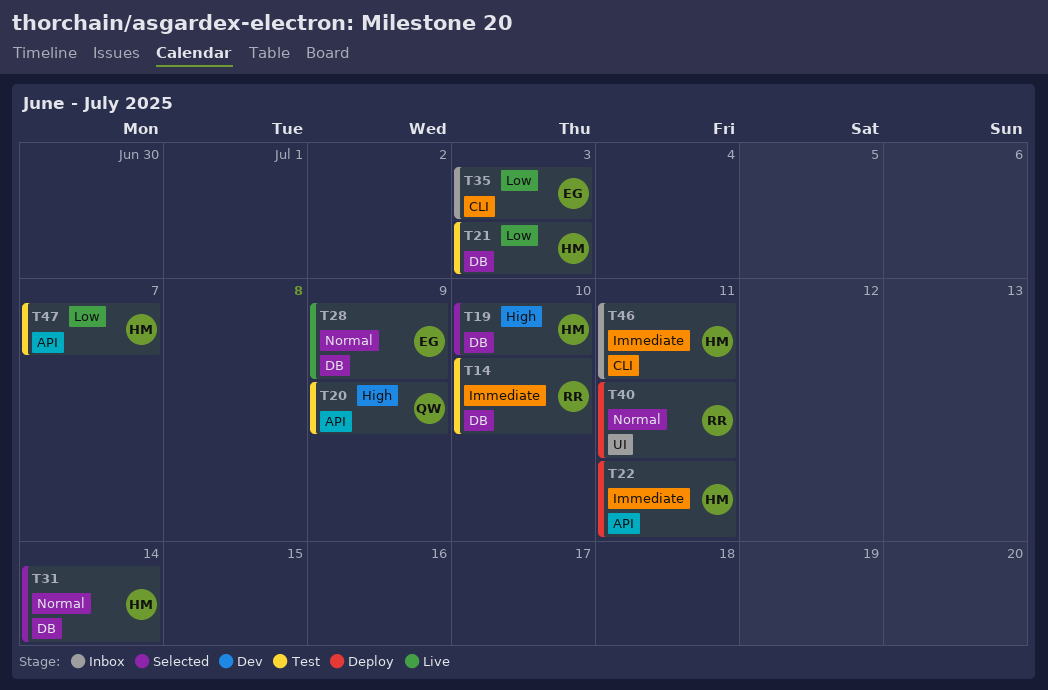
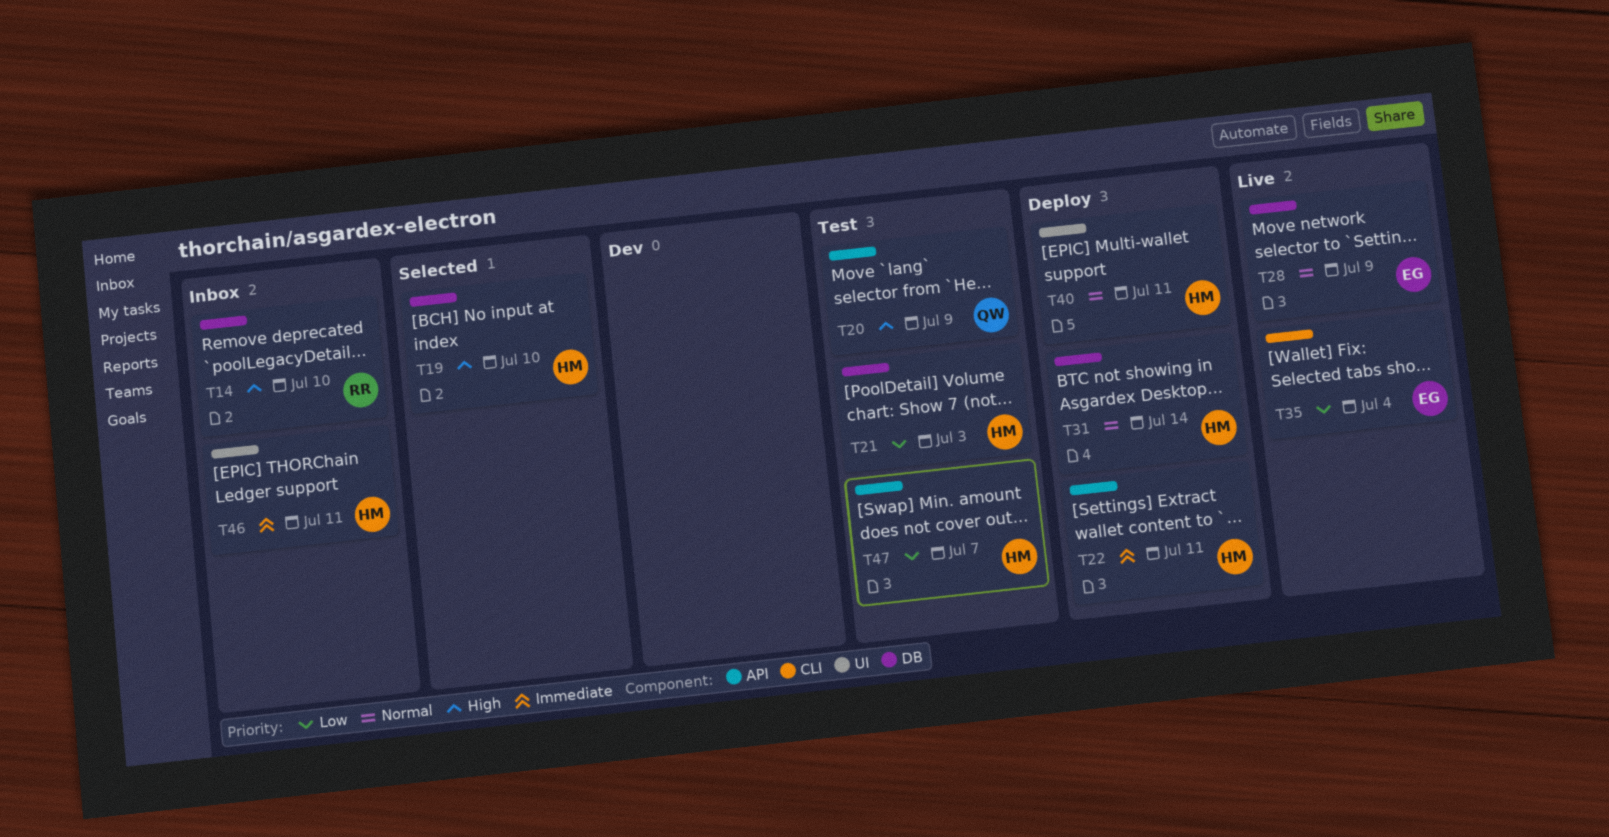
T14, status: Test -> Inbox
T14, priority: Immediate -> High
T31, status: Selected -> Deploy
T35, status: Inbox -> Live
T35, due: Jul 3 -> Jul 4
T40, owner: RR -> HM
T46, label: CLI -> UI

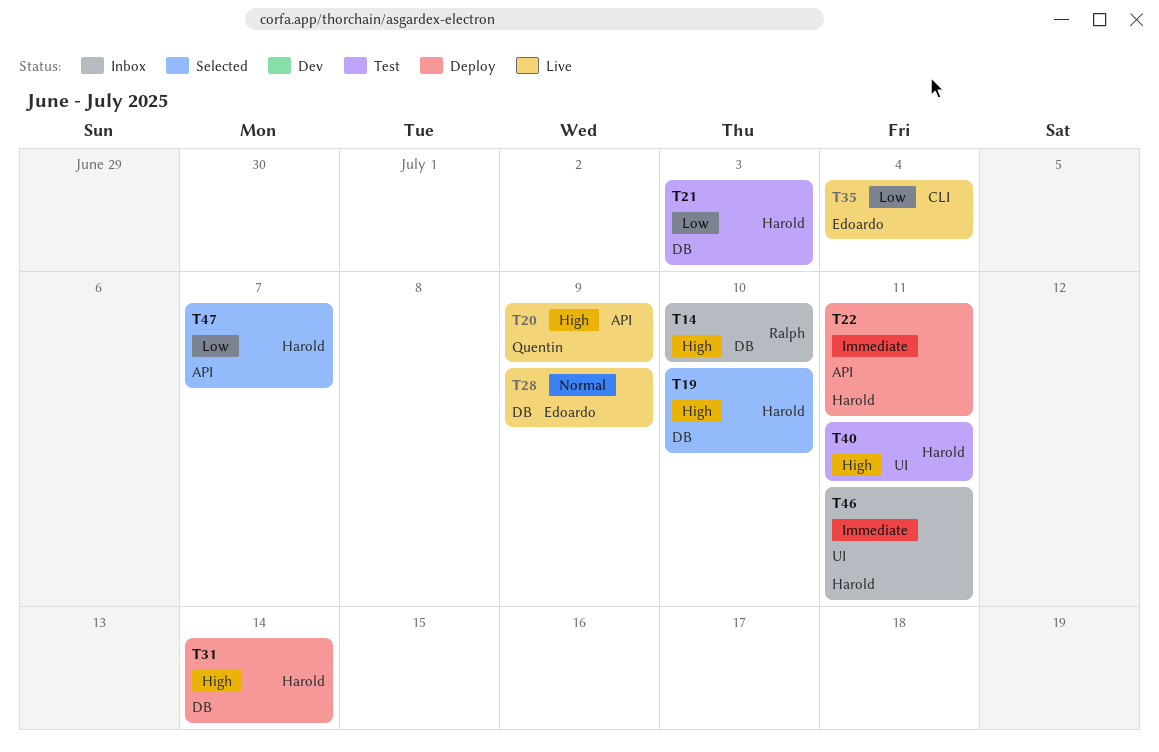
T20, status: Test -> Live
T31, priority: Normal -> High
T40, status: Deploy -> Test
T40, priority: Normal -> High
T47, status: Test -> Selected

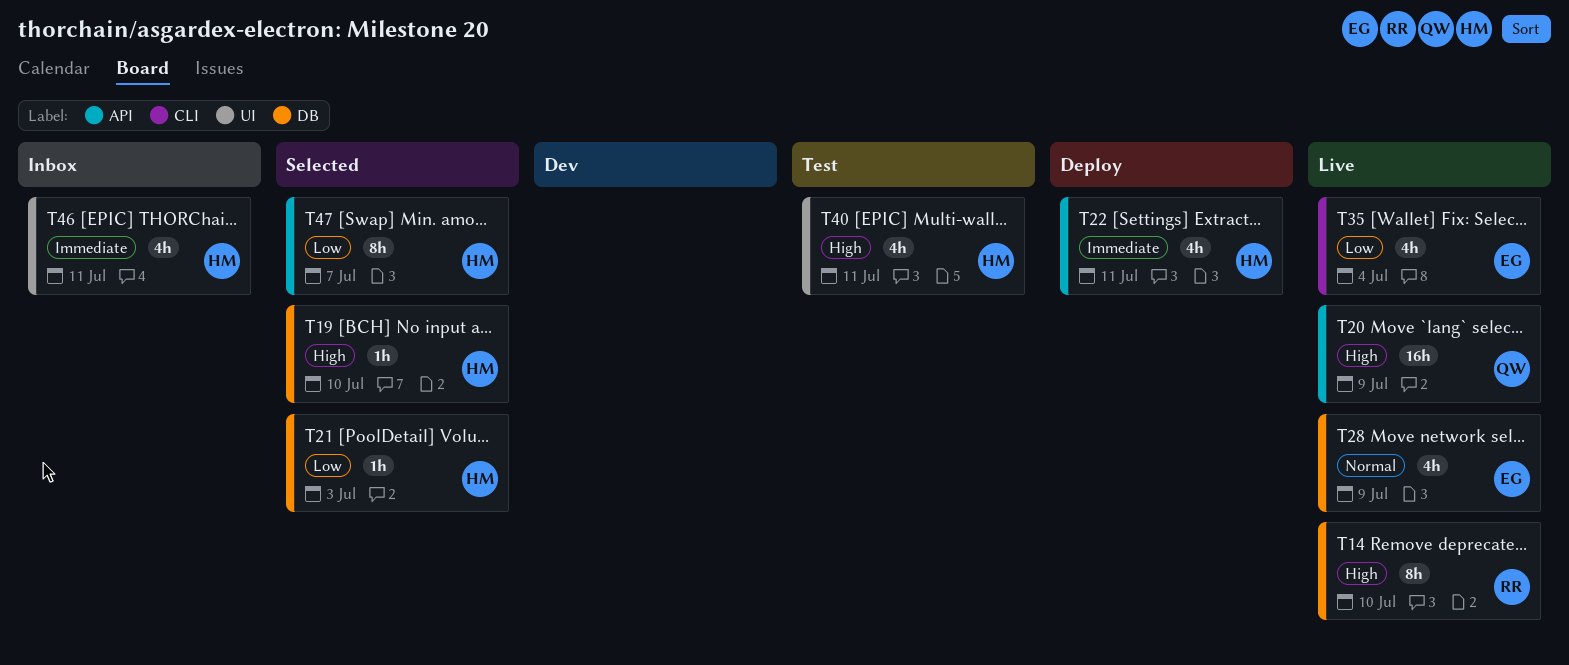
T14, status: Inbox -> Live
T21, status: Test -> Selected
T31: present -> none

